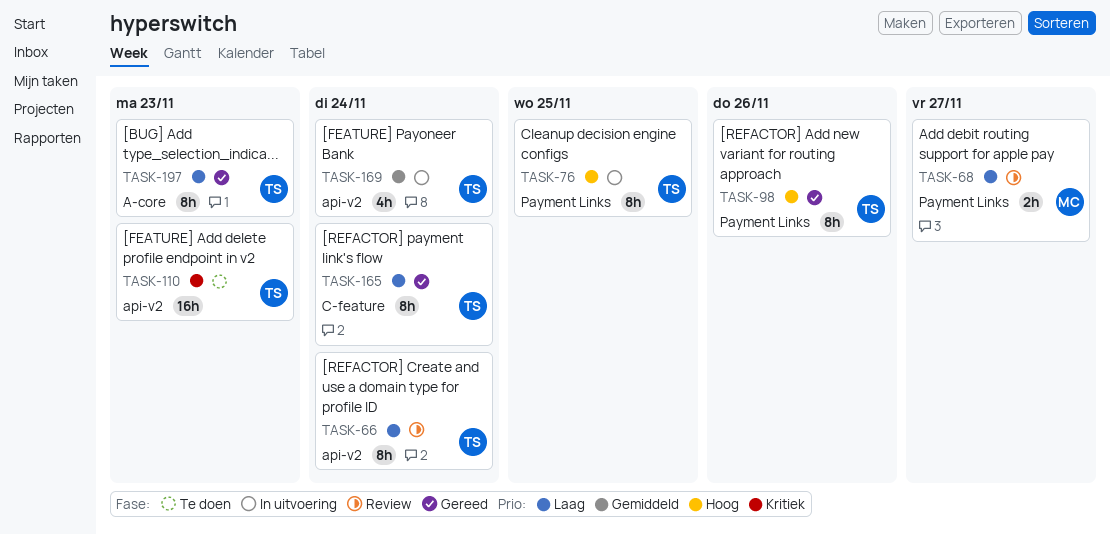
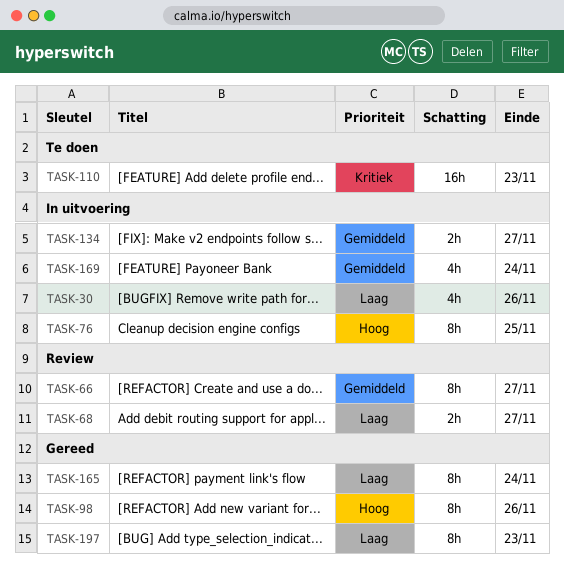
TASK-30: none -> present
TASK-66, priority: Laag -> Gemiddeld
TASK-66, due: Nov 24 -> Nov 27
TASK-134: none -> present

